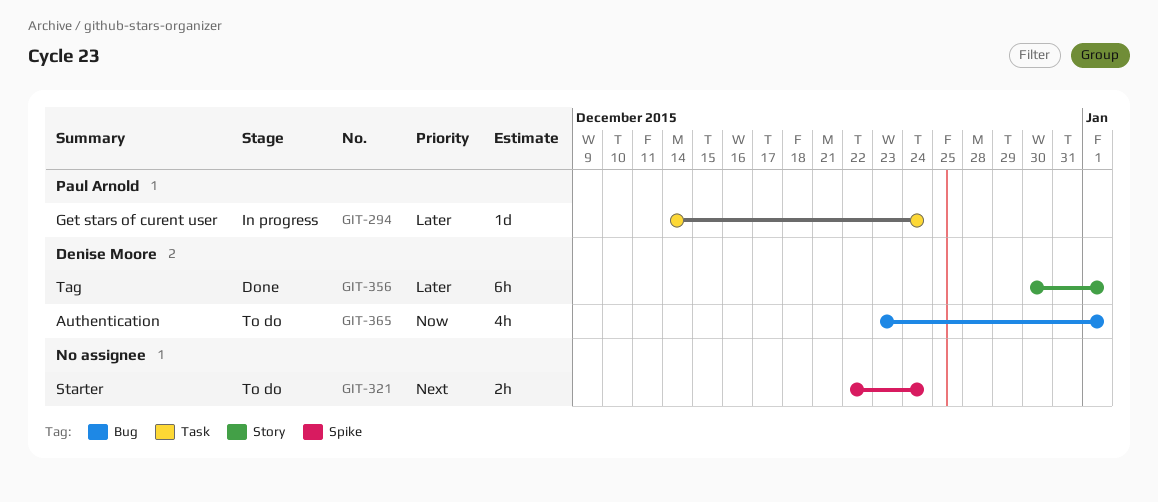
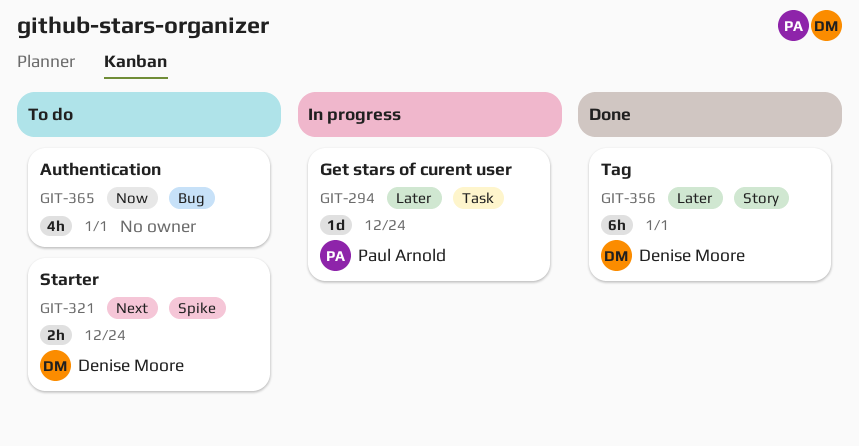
GIT-321, owner: none -> Denise Moore
GIT-365, owner: Denise Moore -> none

